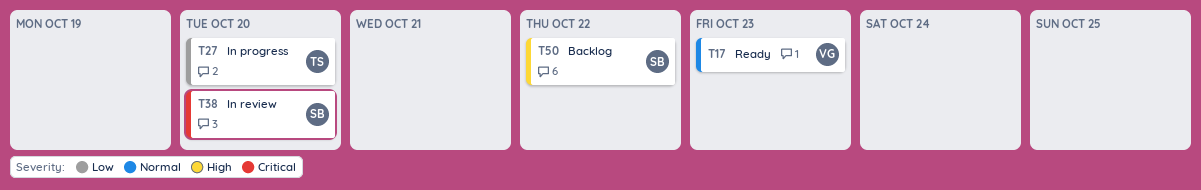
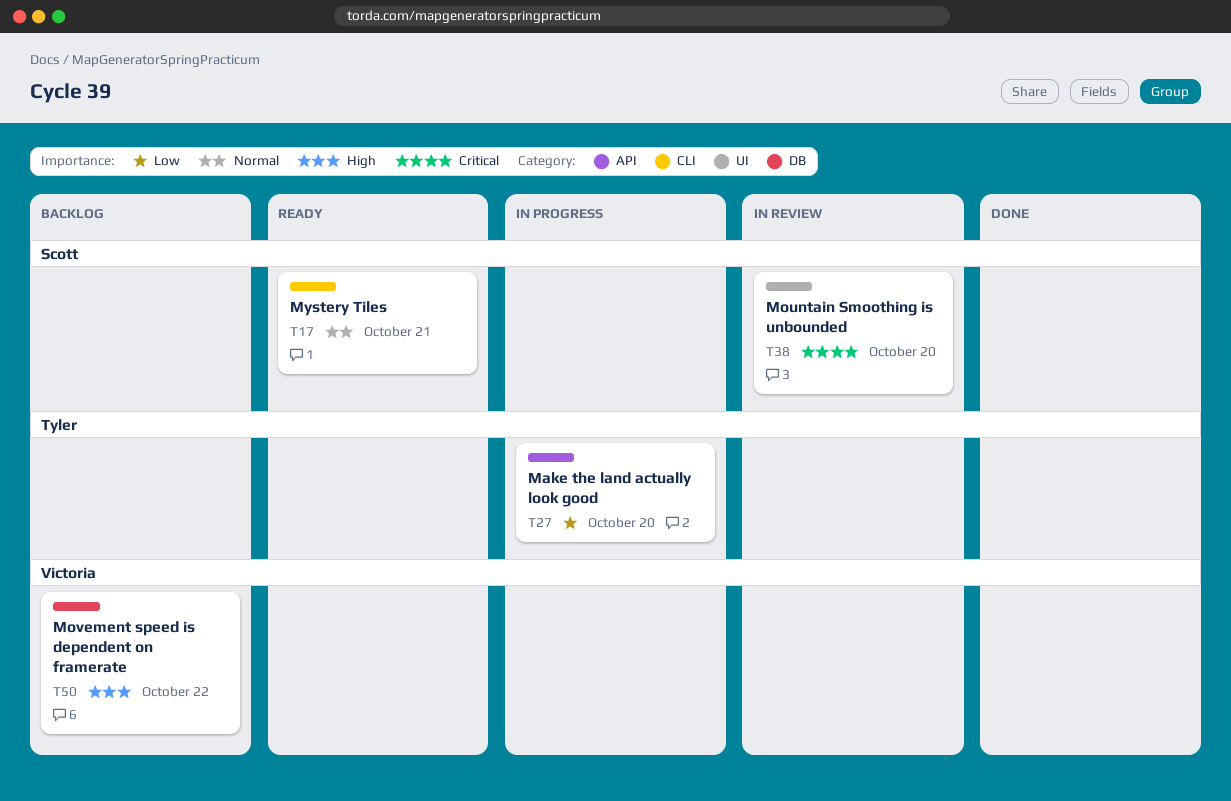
T17, owner: Victoria -> Scott
T17, due: Oct 23 -> Oct 21
T50, owner: Scott -> Victoria

